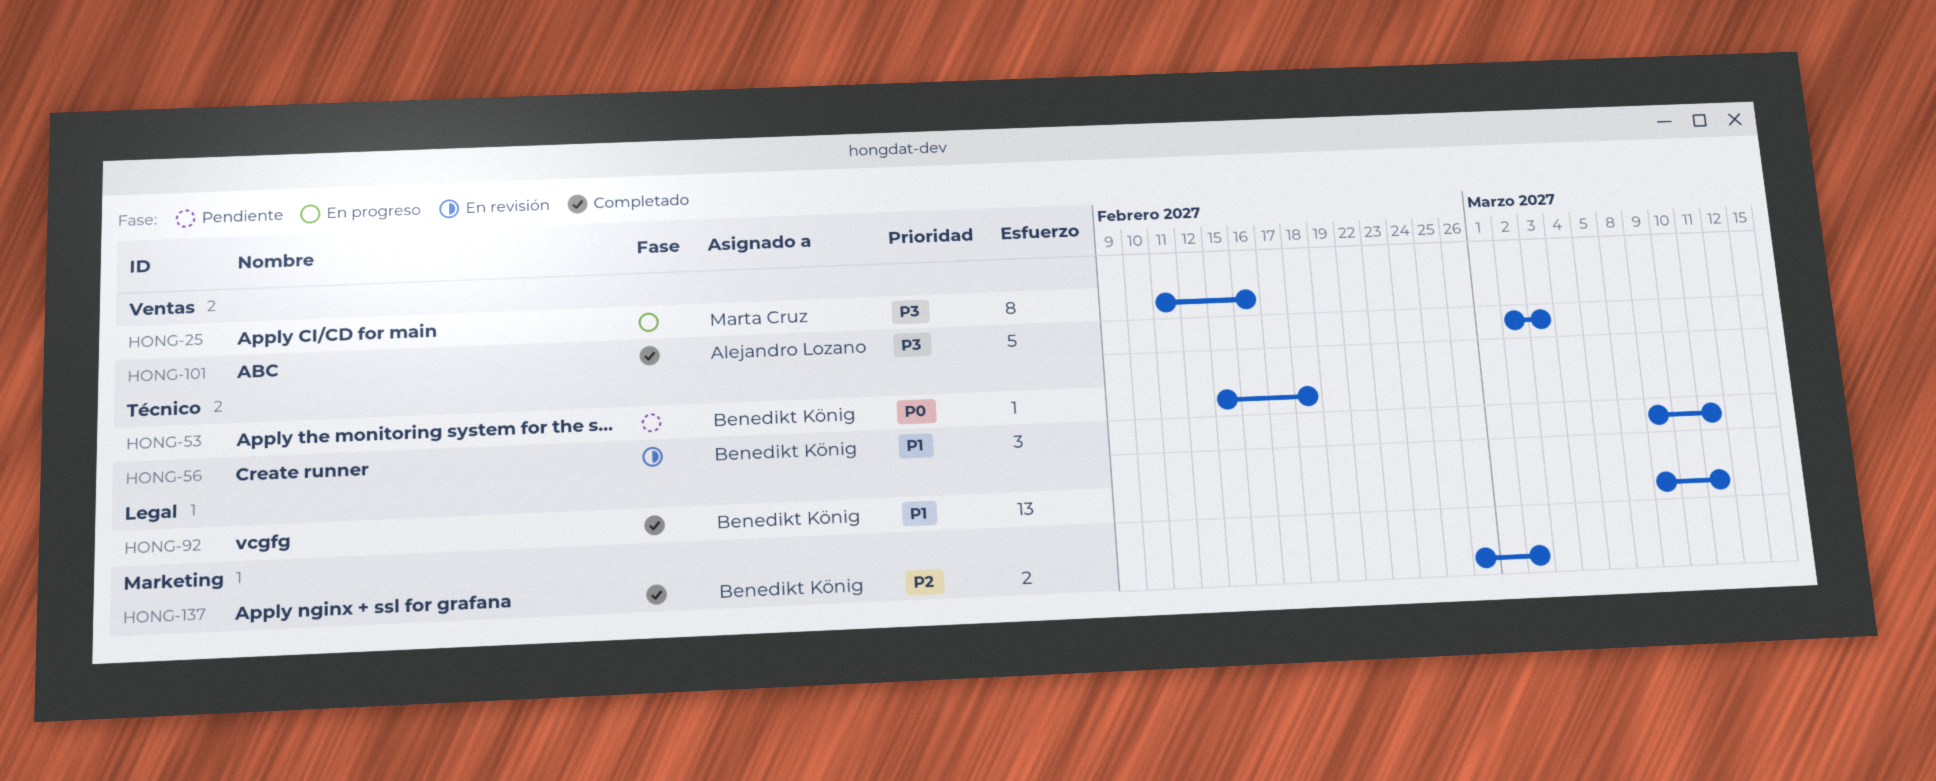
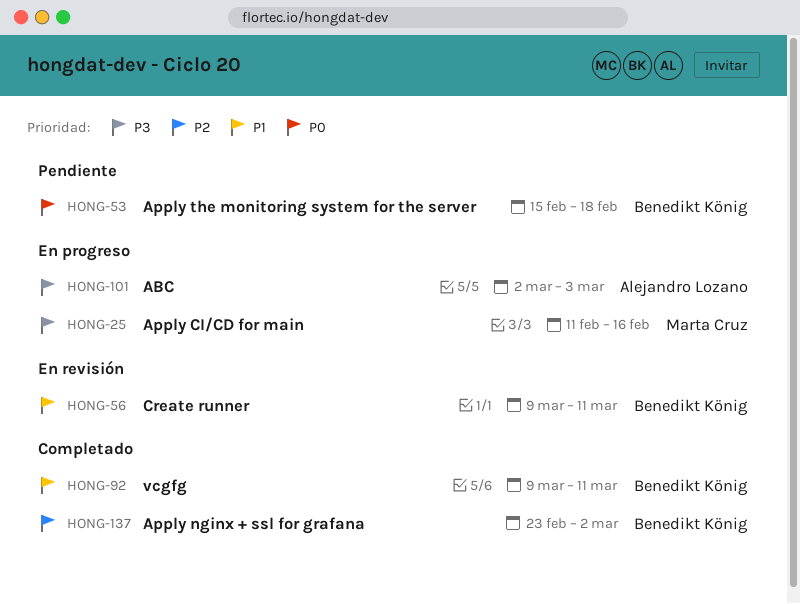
HONG-101, status: Completado -> En progreso
HONG-137, start: Feb 26 -> Feb 23

